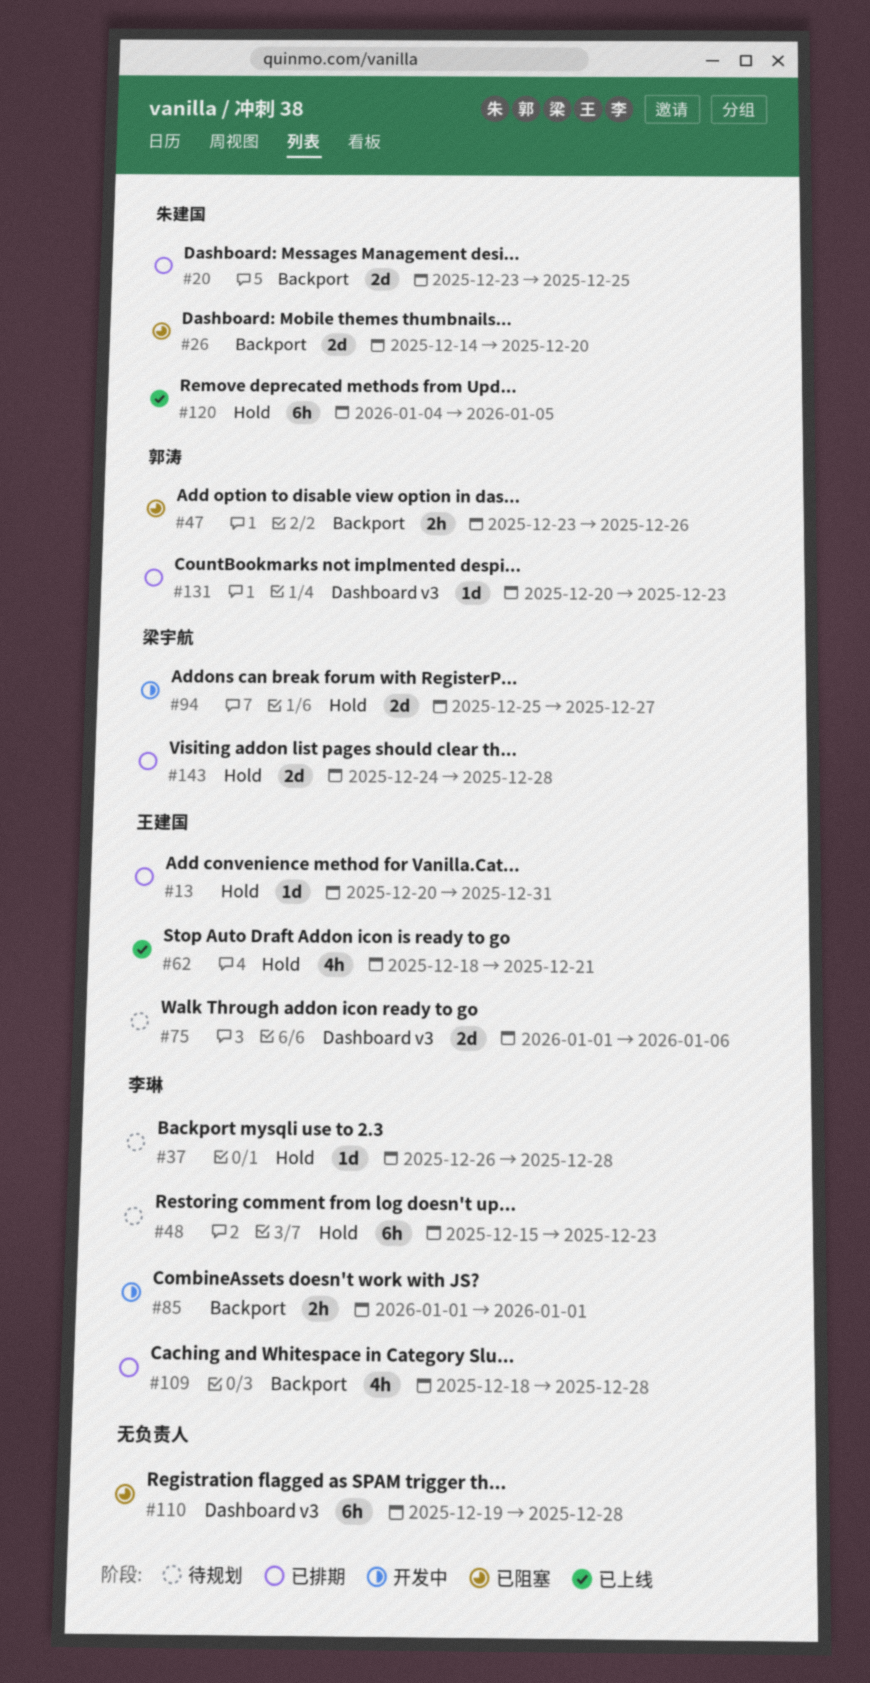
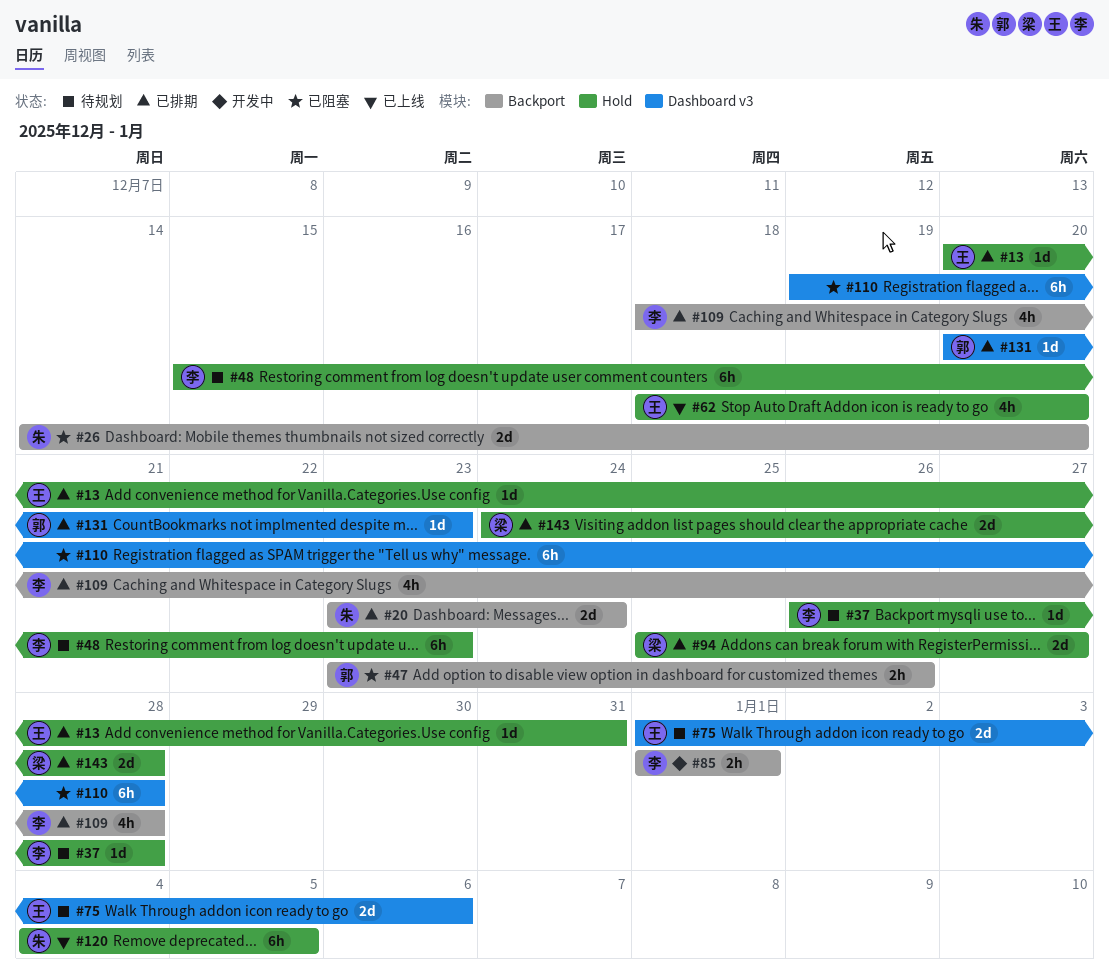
#20, due: Dec 25 -> Dec 24
#62, due: Dec 21 -> Dec 20
#94, status: 开发中 -> 已排期

